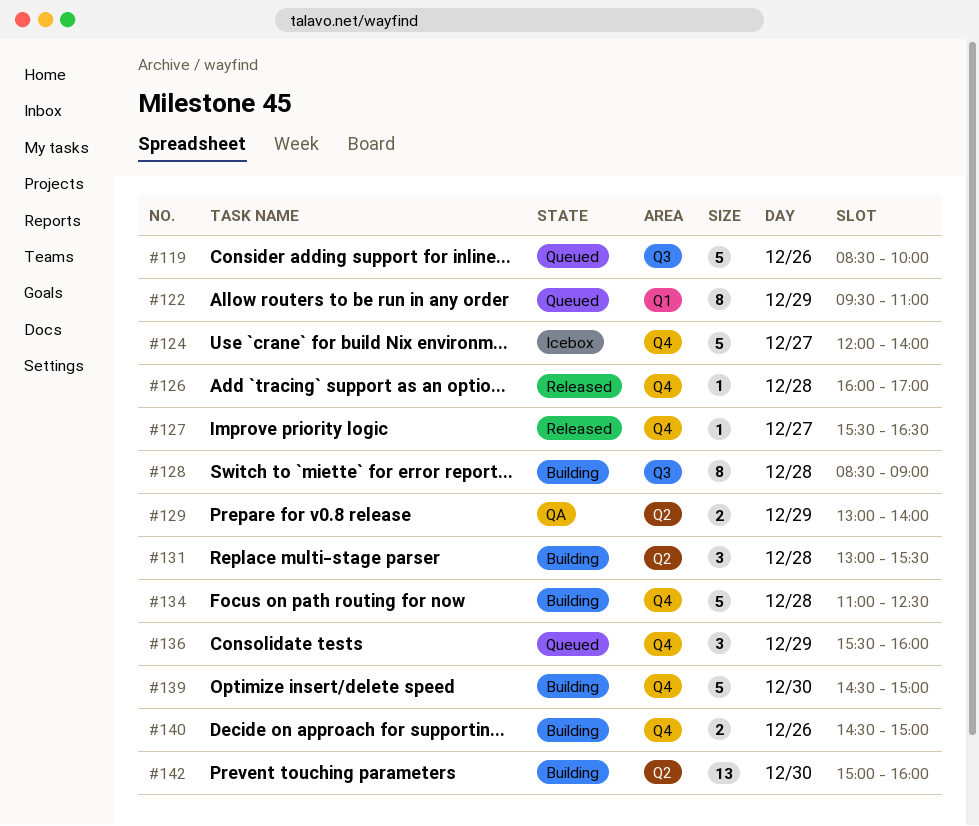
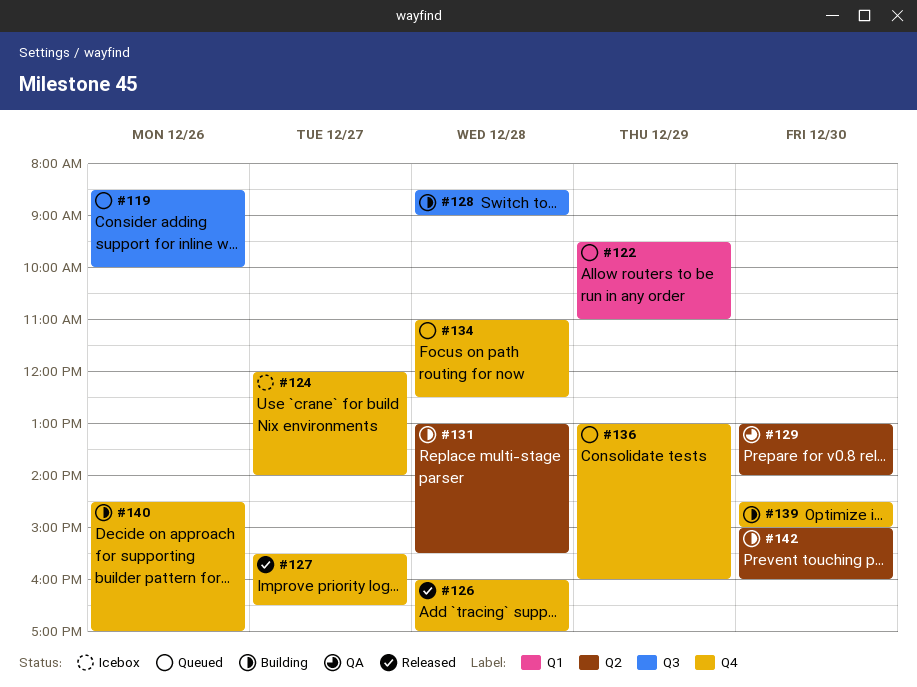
#129, day: Dec 29 -> Dec 30
#134, status: Building -> Queued
#136, begins: 15:30 -> 13:00
#140, ends: 15:00 -> 17:00

